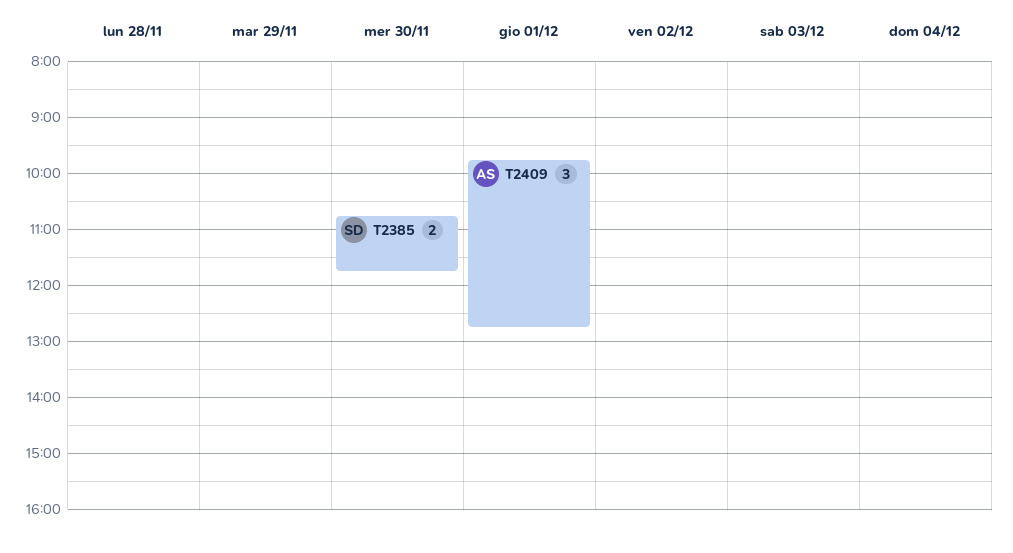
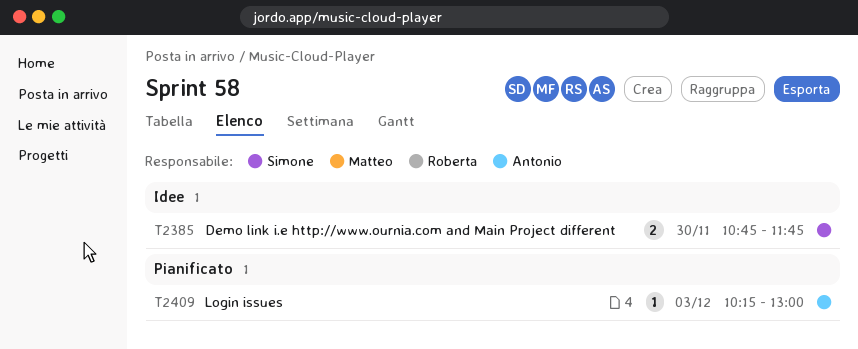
T2409, estimate: 3 -> 1
T2409, day: Dec 1 -> Dec 3
T2409, begins: 09:45 -> 10:15
T2409, ends: 12:45 -> 13:00

